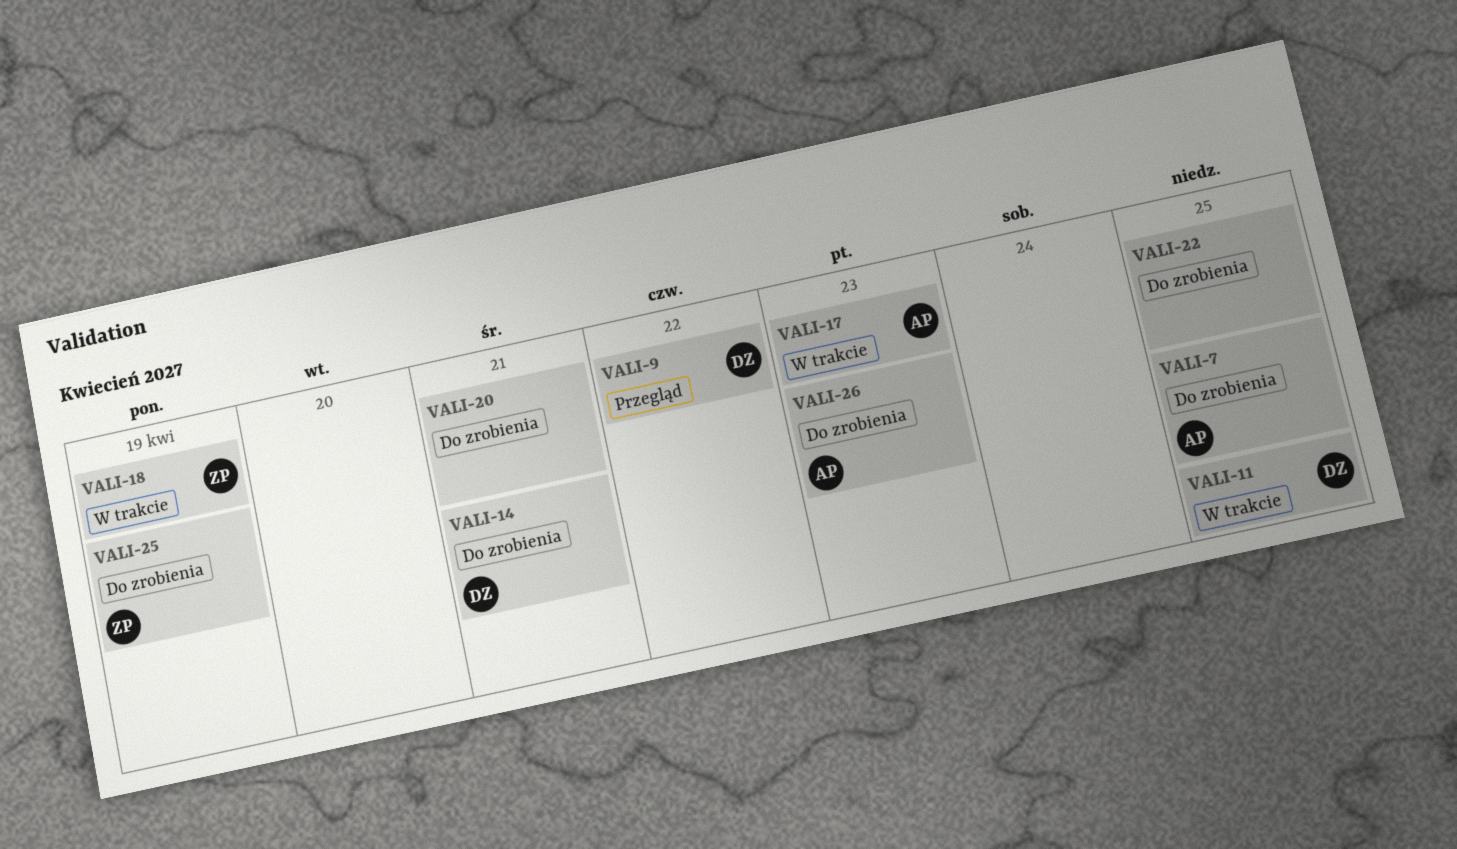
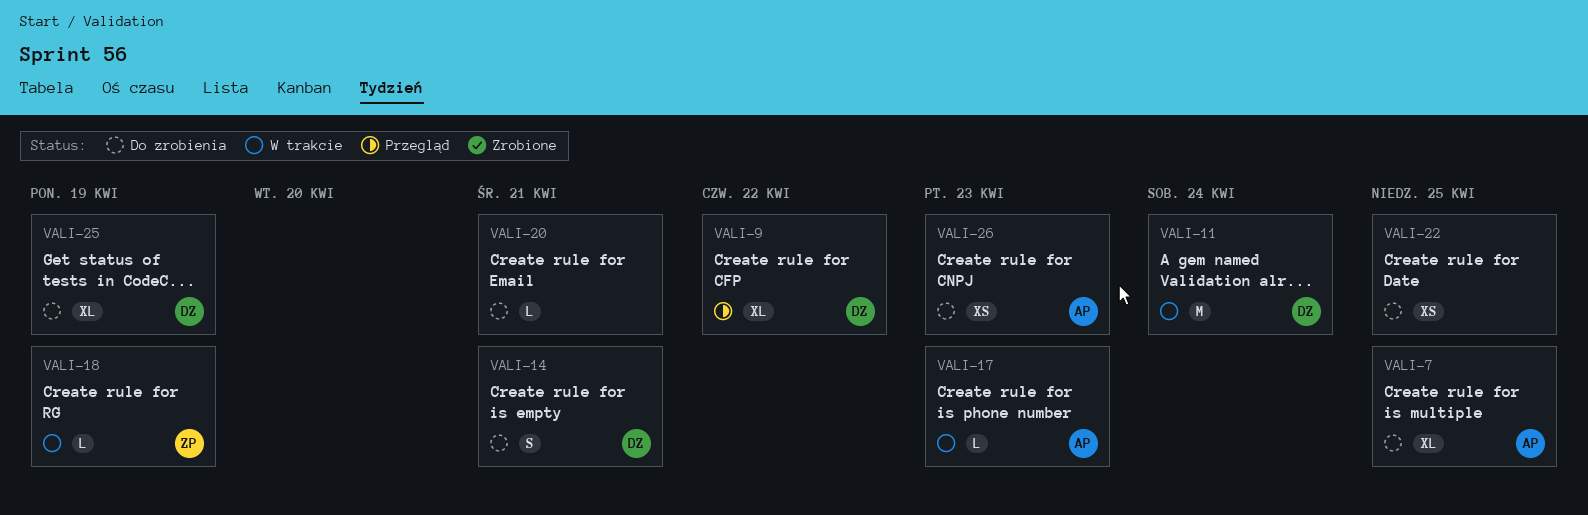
VALI-11, due: Apr 25 -> Apr 24
VALI-25, owner: ZP -> DZ

